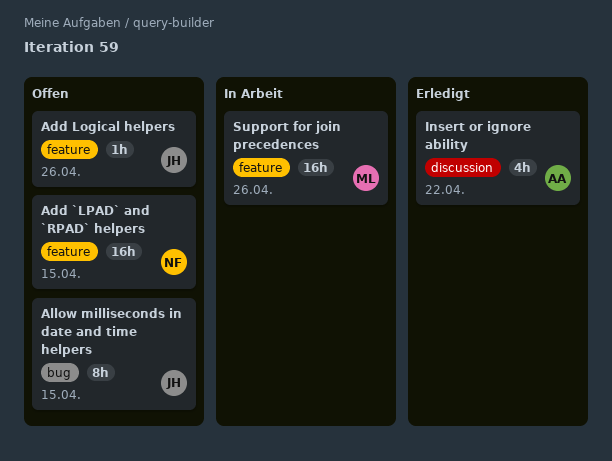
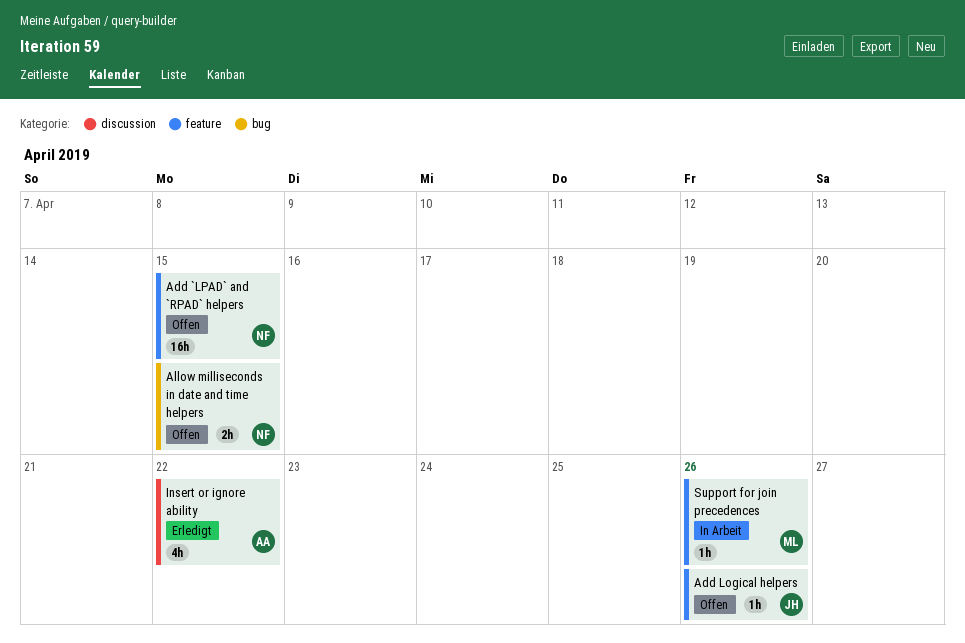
Allow milliseconds in date and time helpers, owner: JH -> NF
Allow milliseconds in date and time helpers, estimate: 8h -> 2h
Support for join precedences, estimate: 16h -> 1h

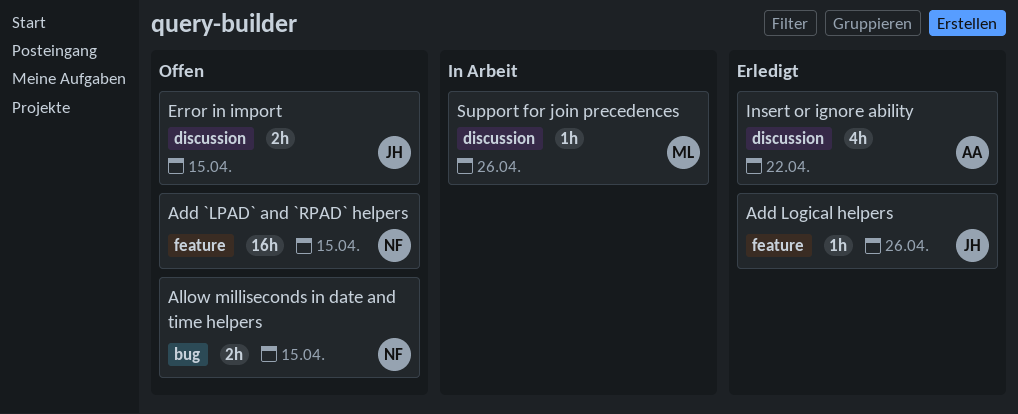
Add Logical helpers, status: Offen -> Erledigt
Error in import: none -> present
Support for join precedences, label: feature -> discussion

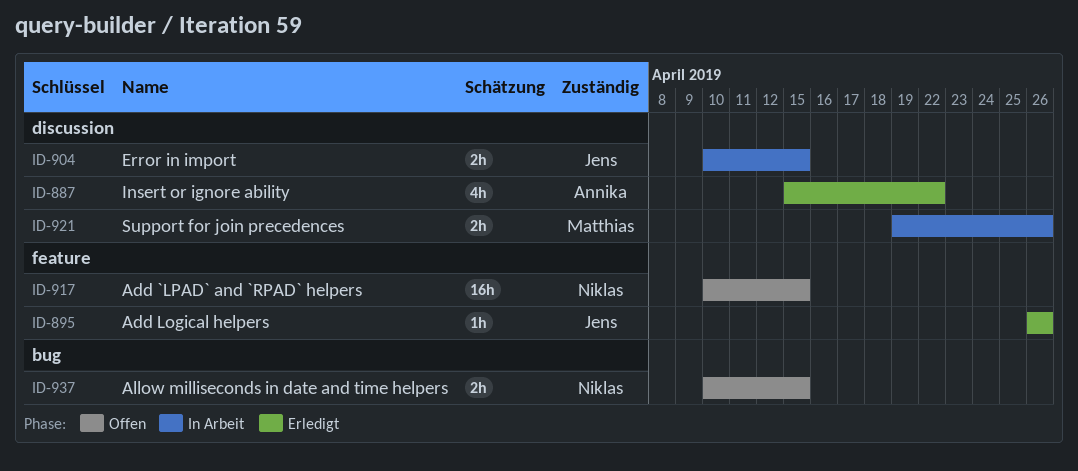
Error in import, status: Offen -> In Arbeit
Support for join precedences, estimate: 1h -> 2h

